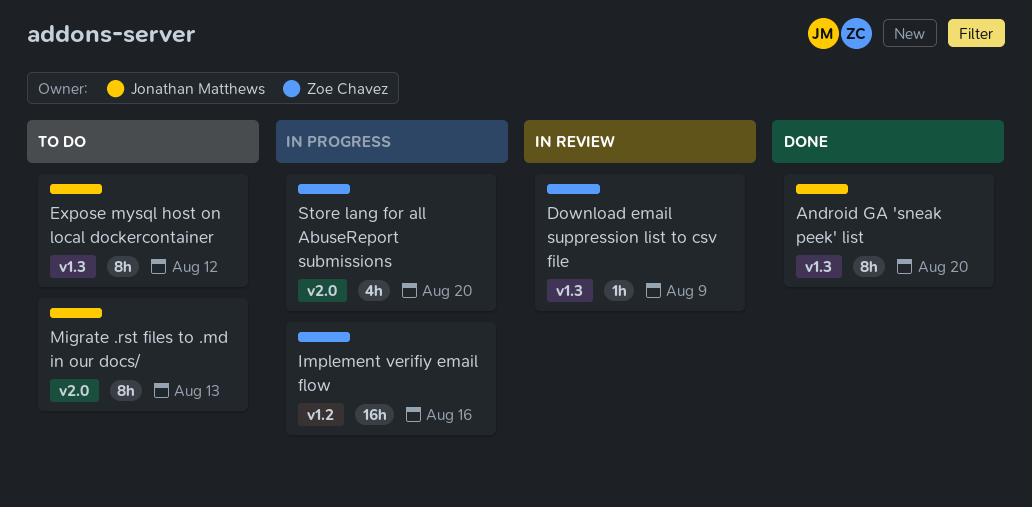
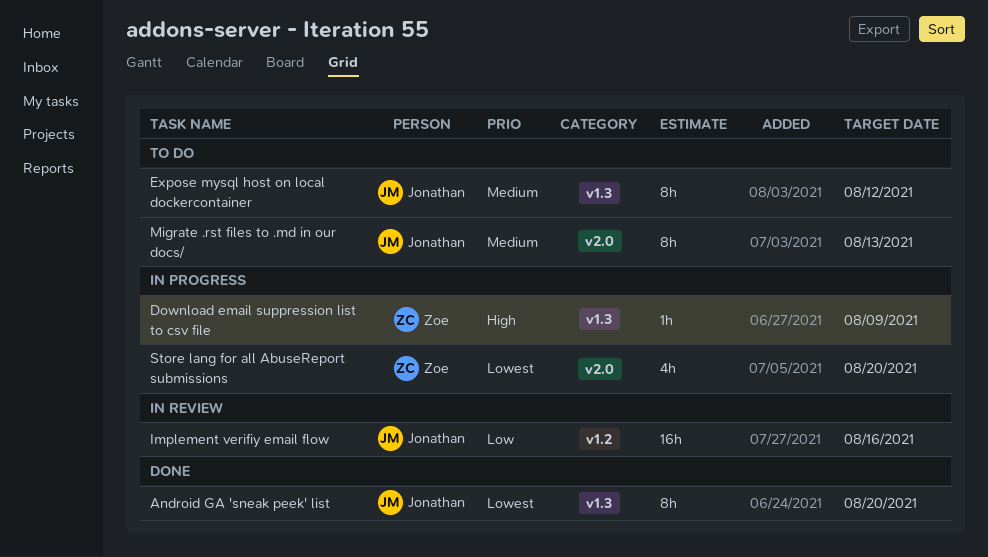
Download email suppression list to csv file, status: In review -> In progress
Implement verifiy email flow, status: In progress -> In review
Implement verifiy email flow, owner: Zoe Chavez -> Jonathan Matthews

